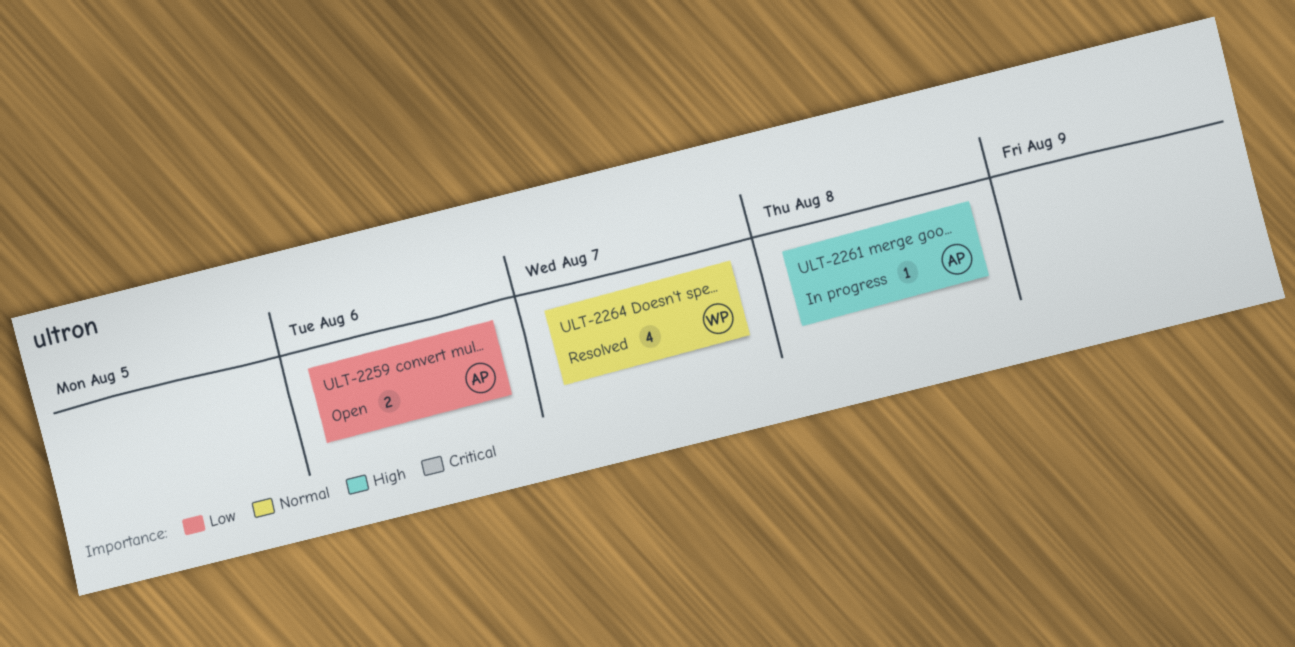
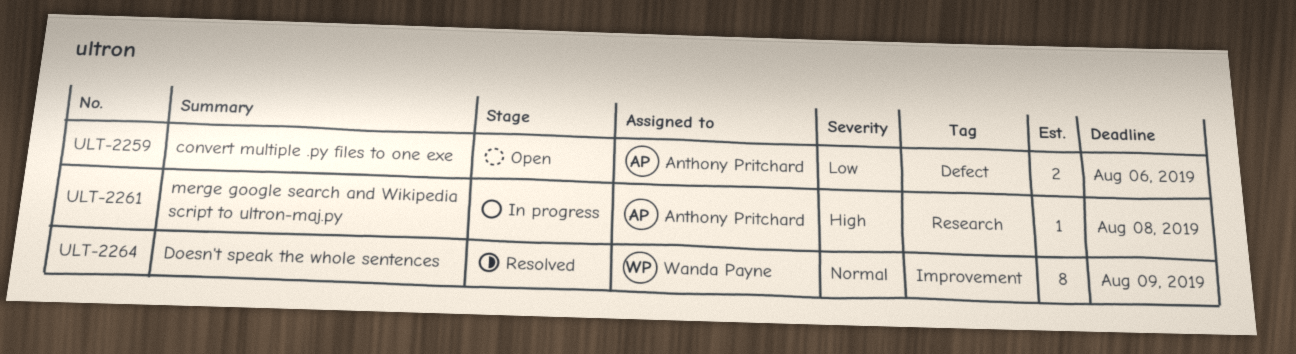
ULT-2264, estimate: 4 -> 8
ULT-2264, due: Aug 7 -> Aug 9

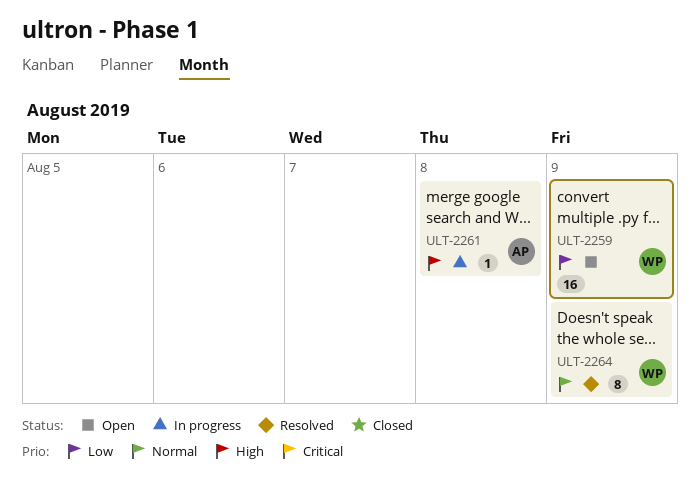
ULT-2259, owner: Anthony Pritchard -> Wanda Payne
ULT-2259, estimate: 2 -> 16
ULT-2259, due: Aug 6 -> Aug 9

